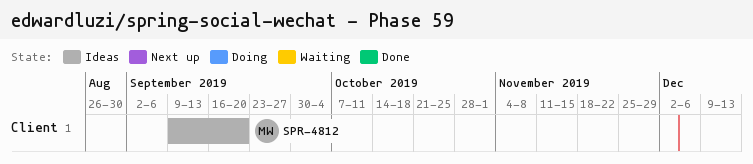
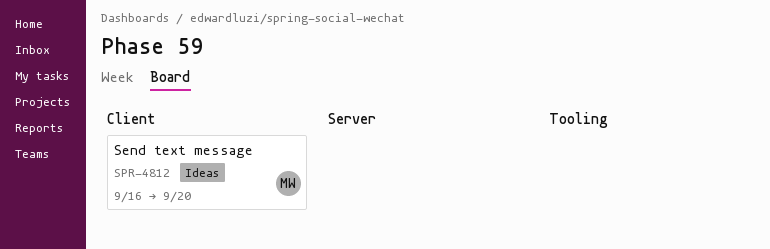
SPR-4812, start: Sep 9 -> Sep 16

